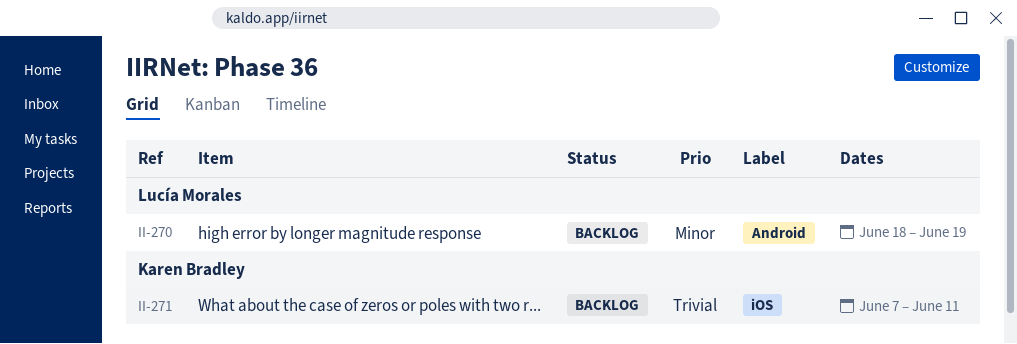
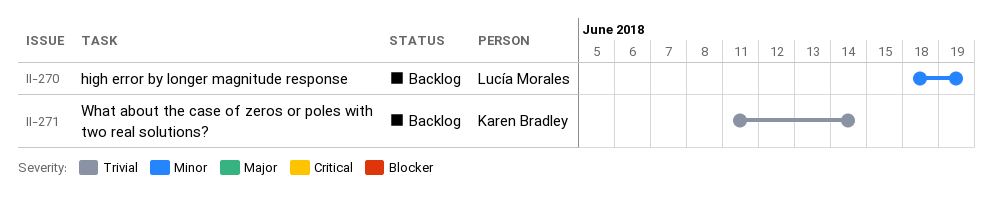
II-271, start: Jun 7 -> Jun 11
II-271, due: Jun 11 -> Jun 14

